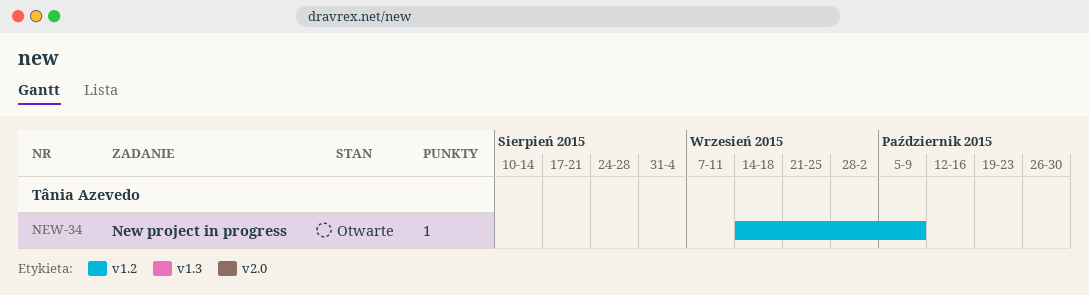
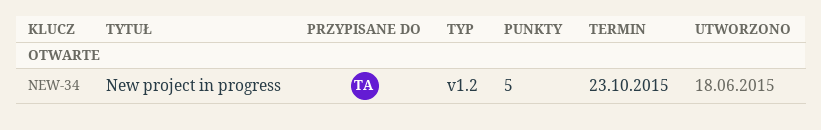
NEW-34, estimate: 1 -> 5
NEW-34, due: Oct 9 -> Oct 23

